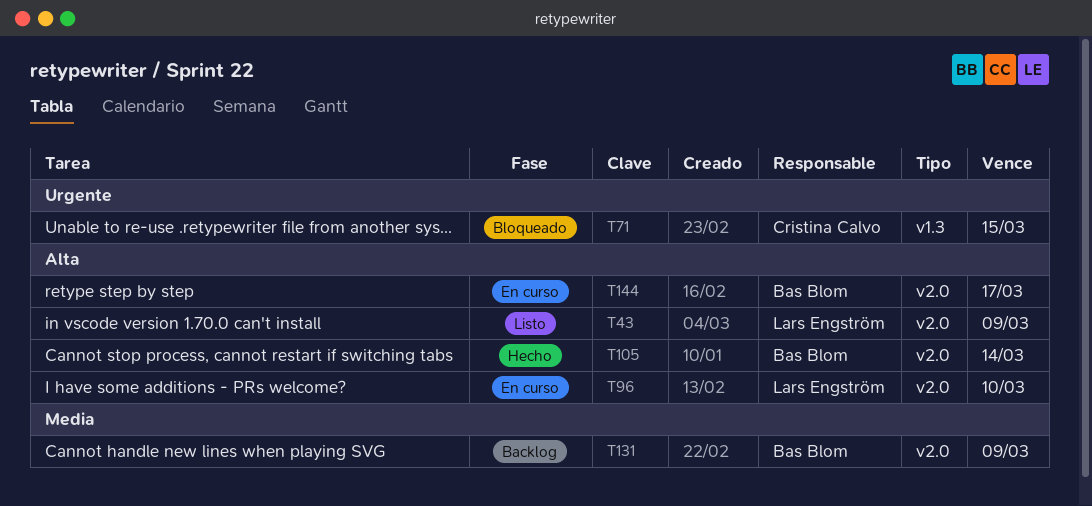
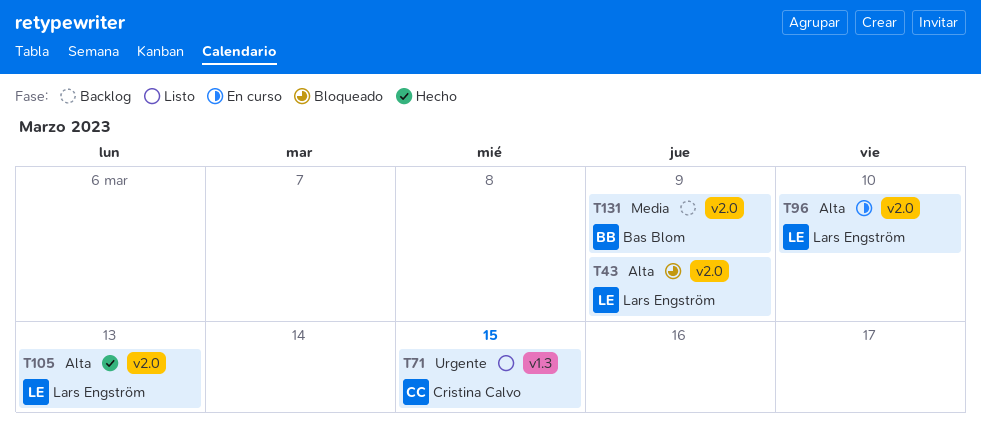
T43, status: Listo -> Bloqueado
T71, status: Bloqueado -> Listo
T105, owner: Bas Blom -> Lars Engström
T105, due: Mar 14 -> Mar 13
T144: present -> none

